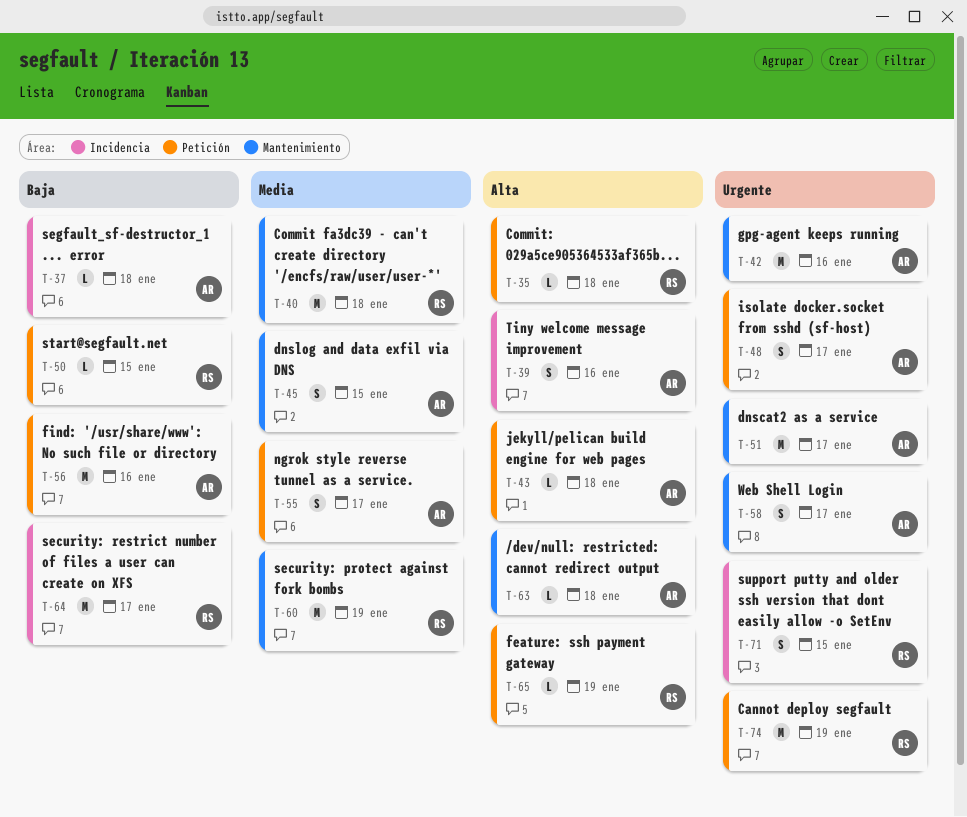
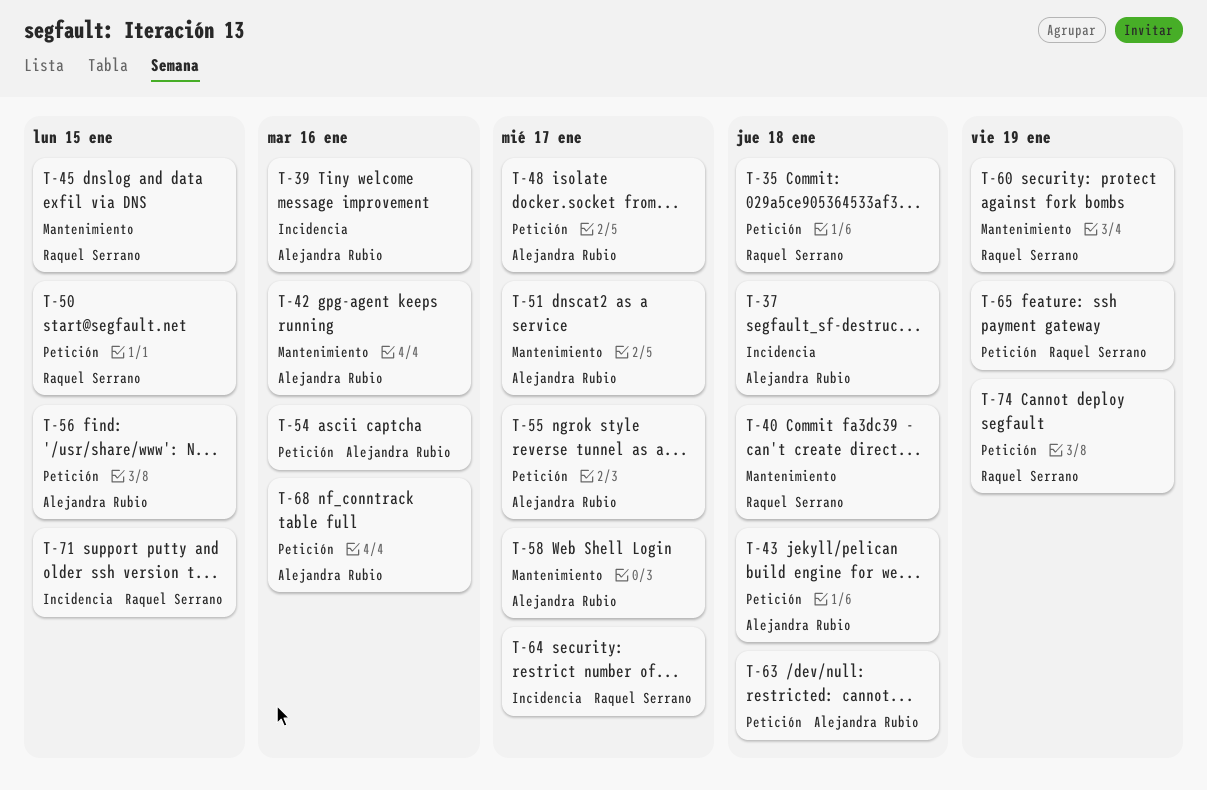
T-45, owner: Alejandra Rubio -> Raquel Serrano
T-54: none -> present
T-56, due: Jan 16 -> Jan 15
T-63, label: Mantenimiento -> Petición
T-68: none -> present

